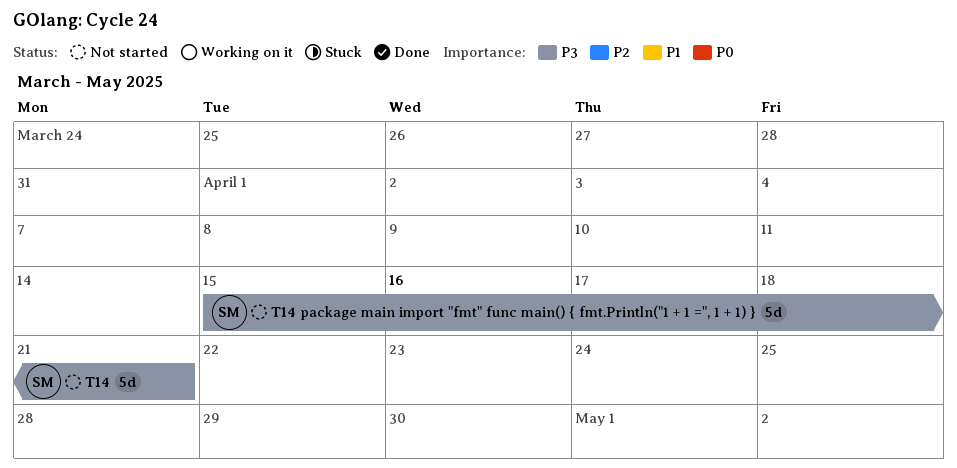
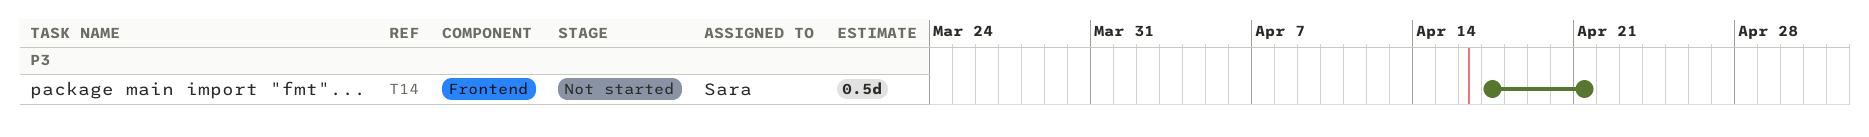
T14, estimate: 5d -> 0.5d
T14, start: Apr 15 -> Apr 17

